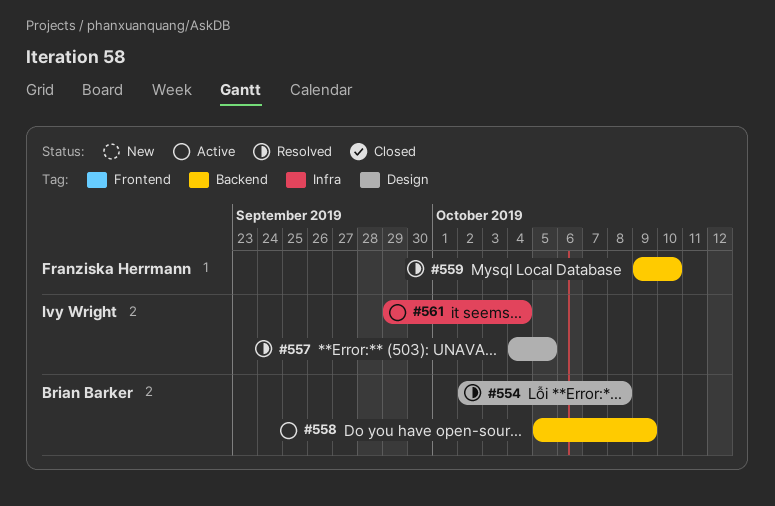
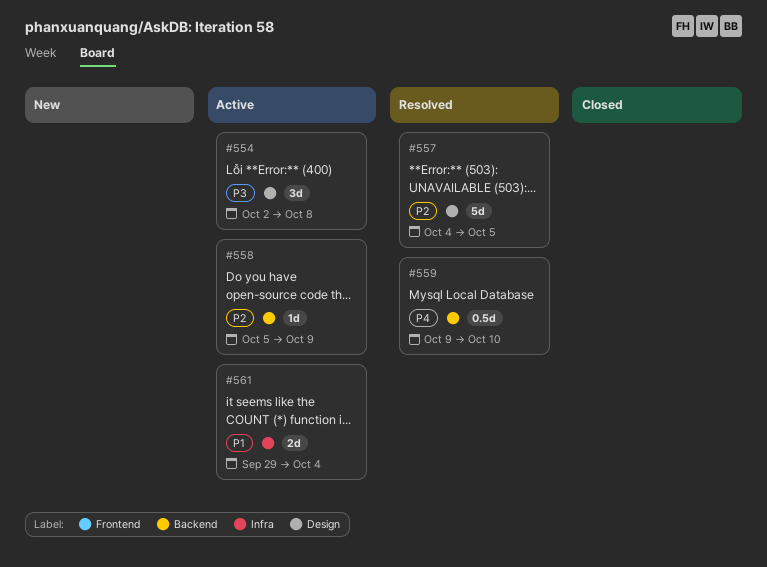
#554, status: Resolved -> Active

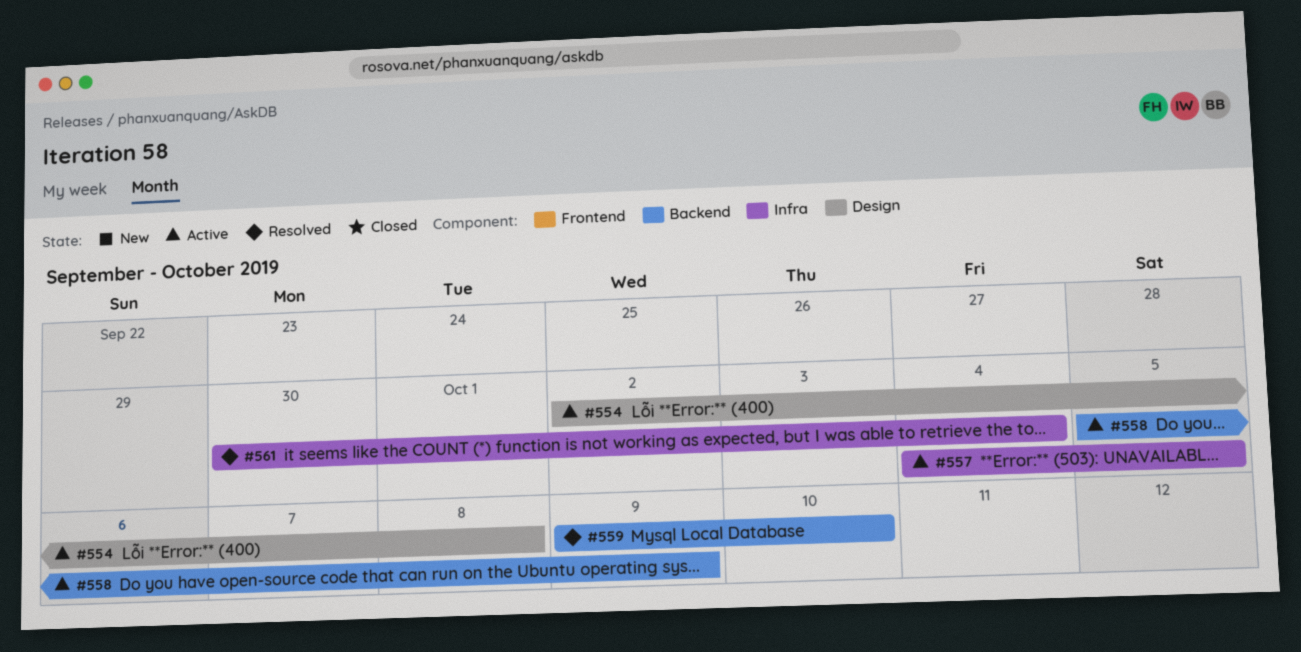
#557, status: Resolved -> Active
#557, label: Design -> Infra
#561, status: Active -> Resolved
#561, start: Sep 29 -> Sep 30

